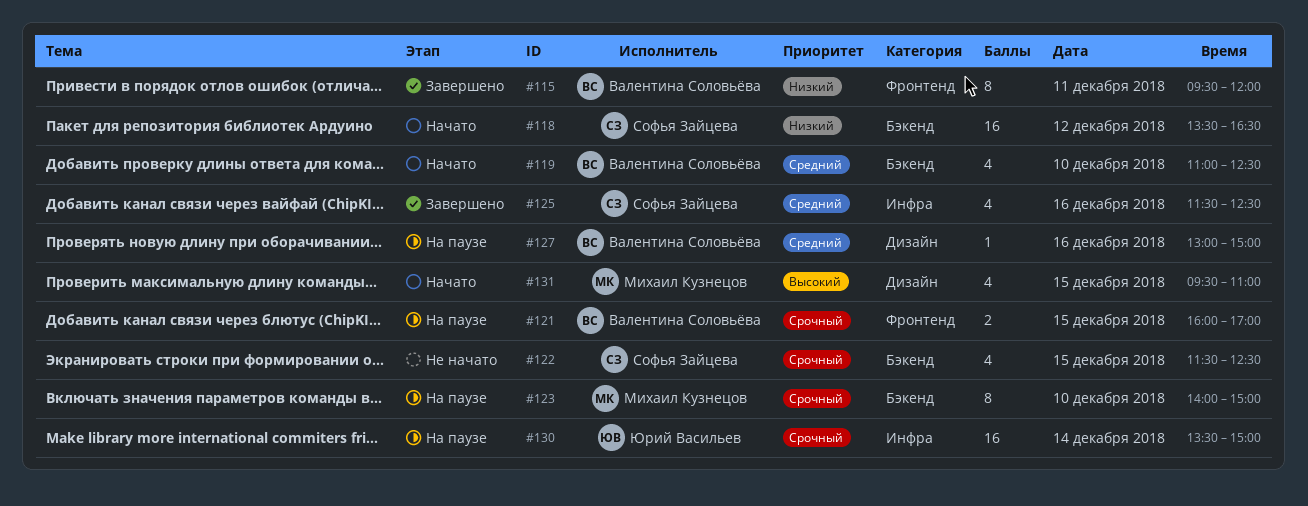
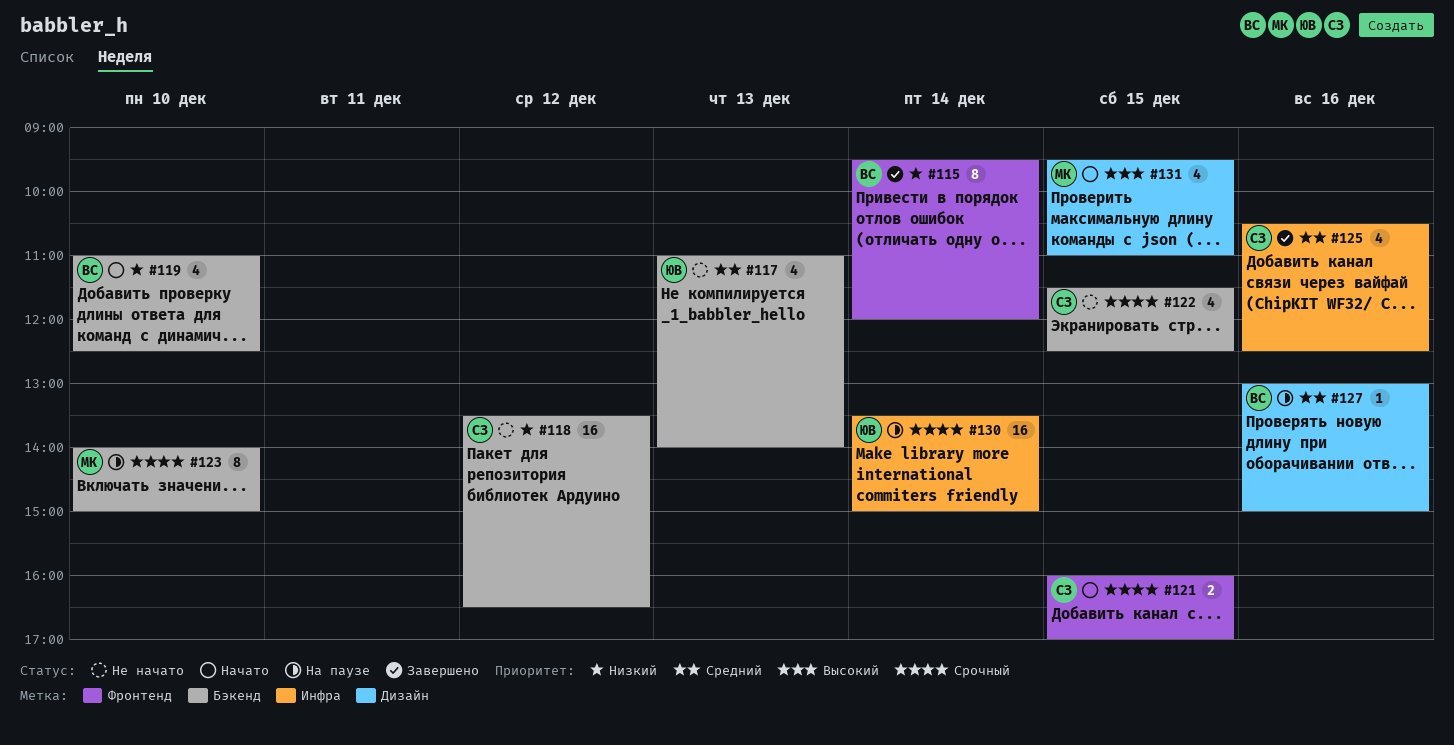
#115, day: Dec 11 -> Dec 14
#117: none -> present
#118, status: Начато -> Не начато
#119, priority: Средний -> Низкий
#121, status: На паузе -> Начато
#121, owner: Валентина Соловьёва -> Софья Зайцева
#125, begins: 11:30 -> 10:30

